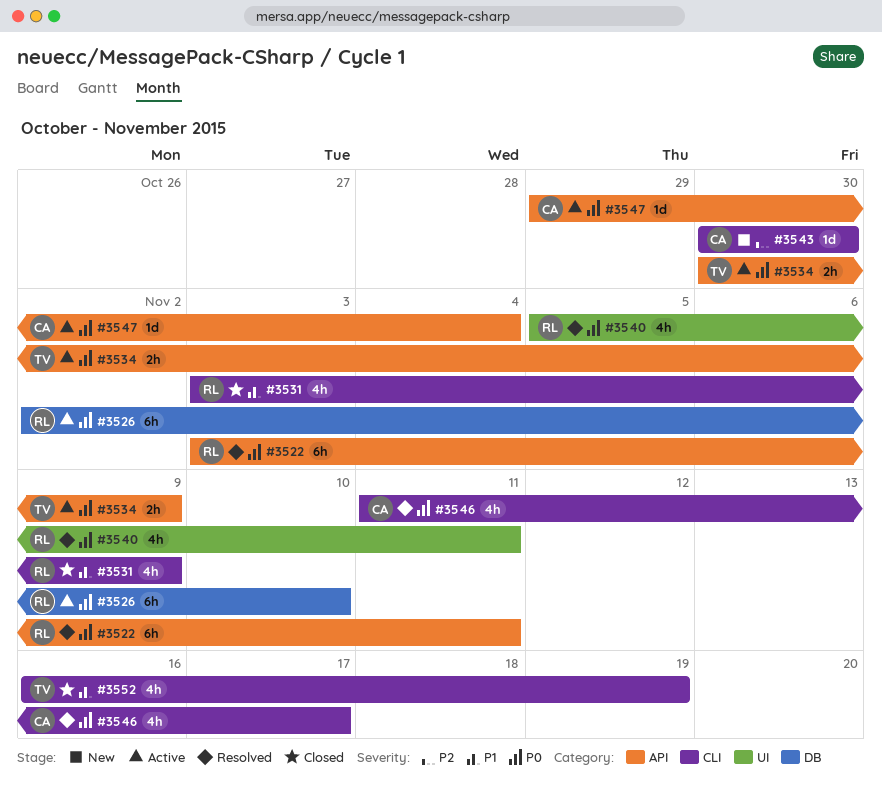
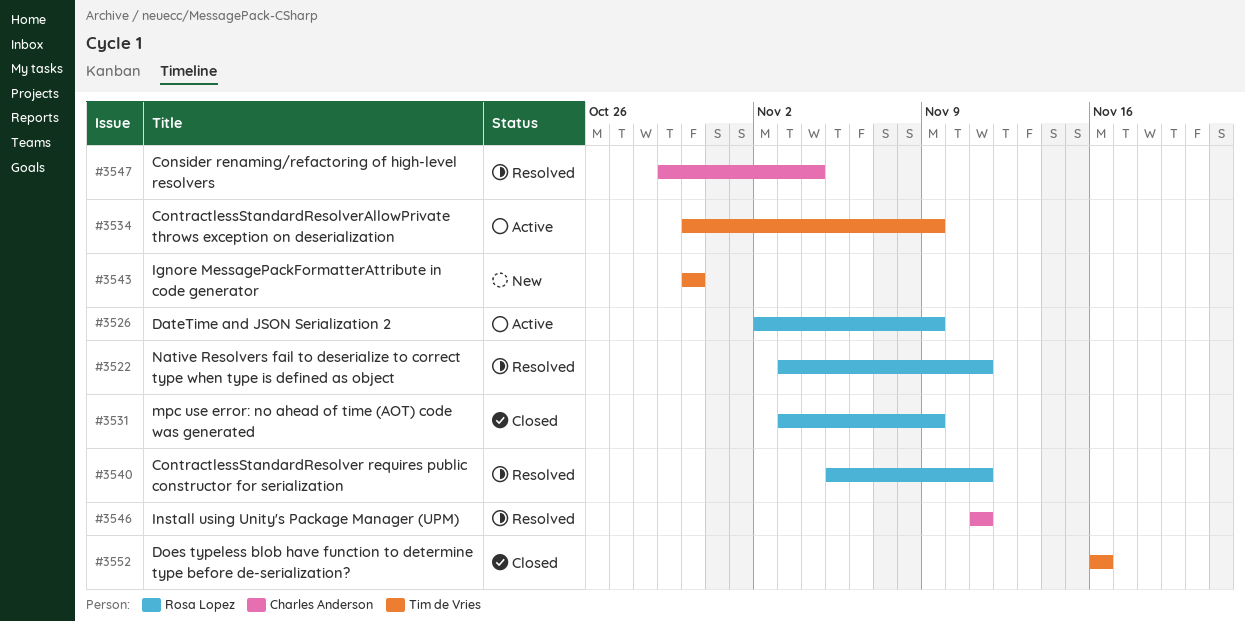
#3526, due: Nov 10 -> Nov 9
#3543, owner: Charles Anderson -> Tim de Vries
#3546, due: Nov 17 -> Nov 11
#3547, status: Active -> Resolved
#3552, due: Nov 19 -> Nov 16

